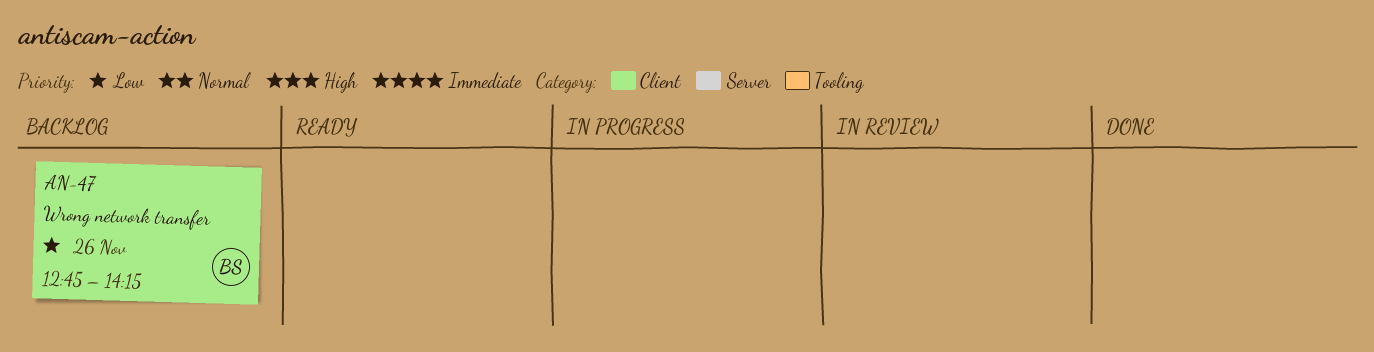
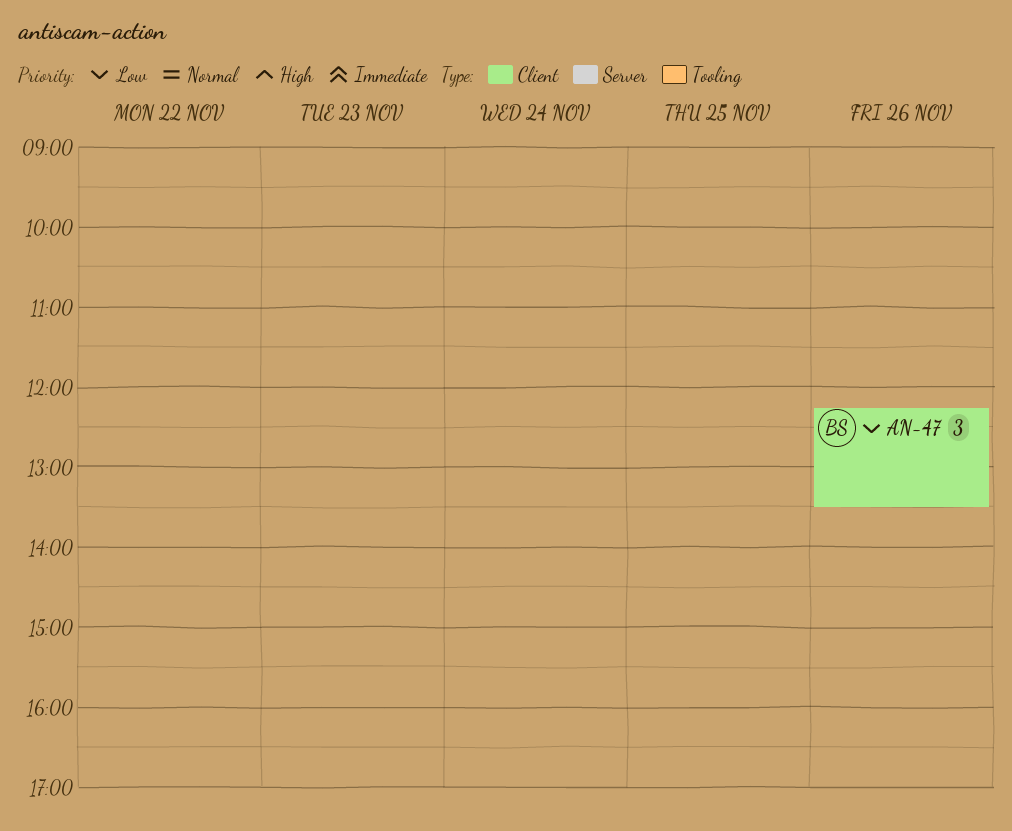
AN-47, begins: 12:45 -> 12:15
AN-47, ends: 14:15 -> 13:30

